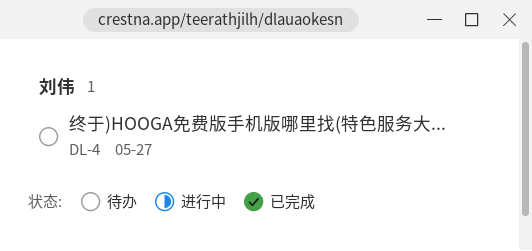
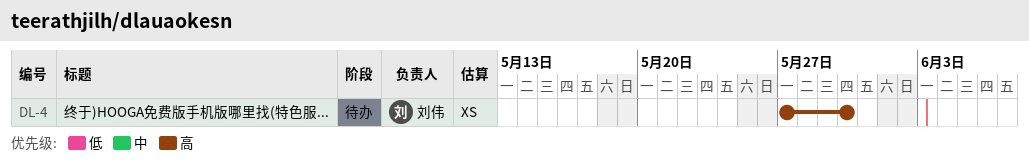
DL-4, due: May 27 -> May 30

